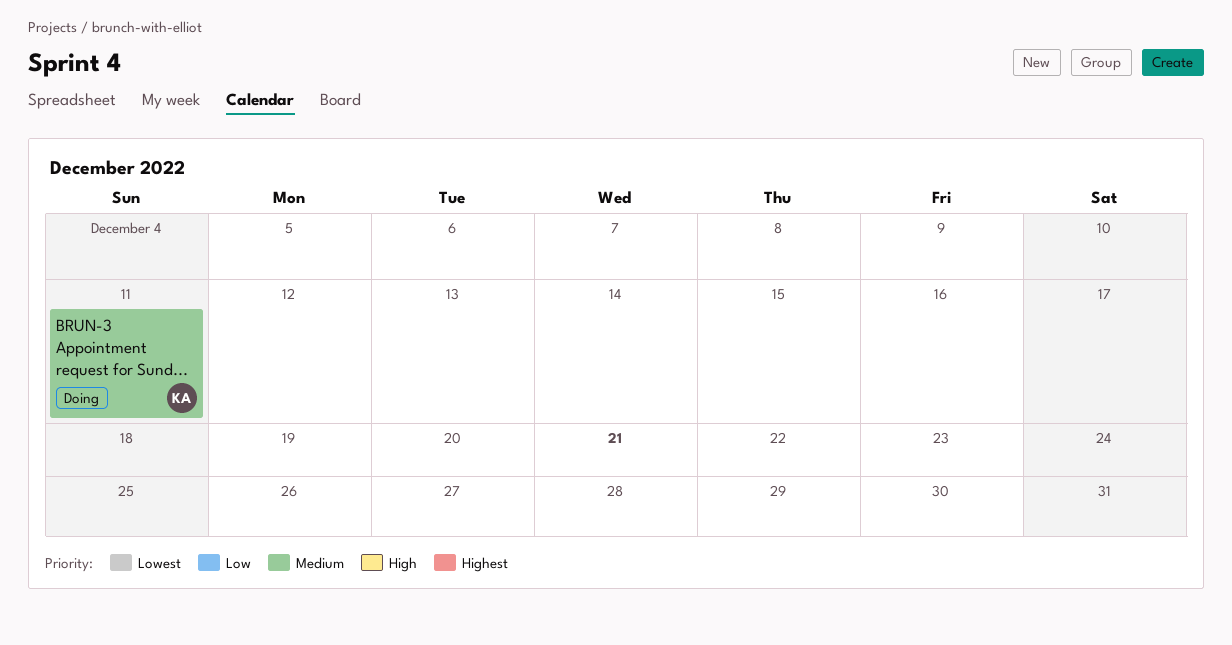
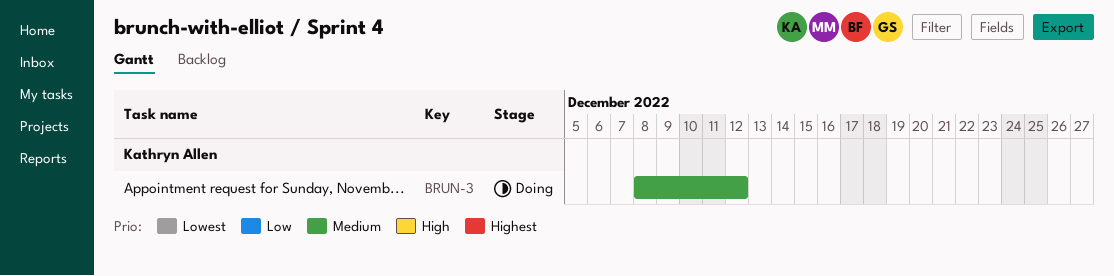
BRUN-3, due: Dec 11 -> Dec 12

